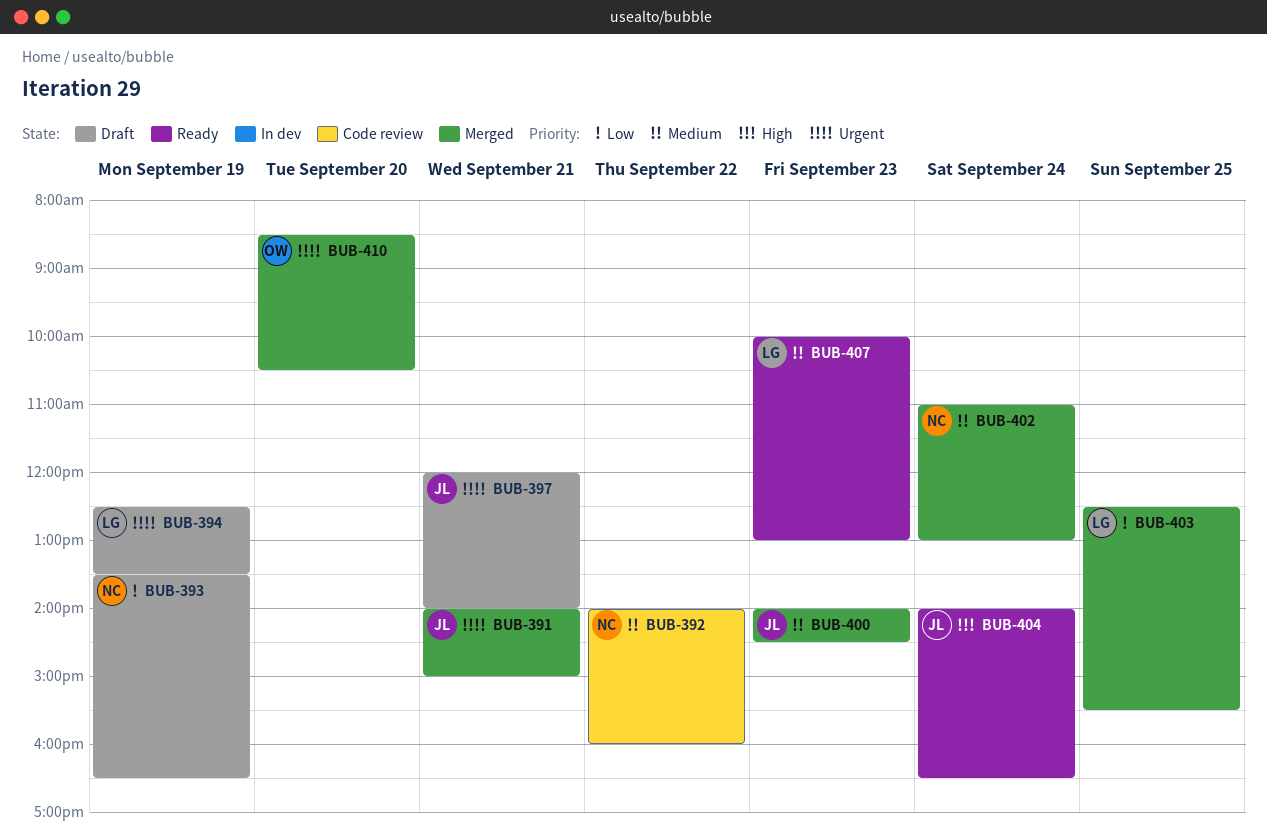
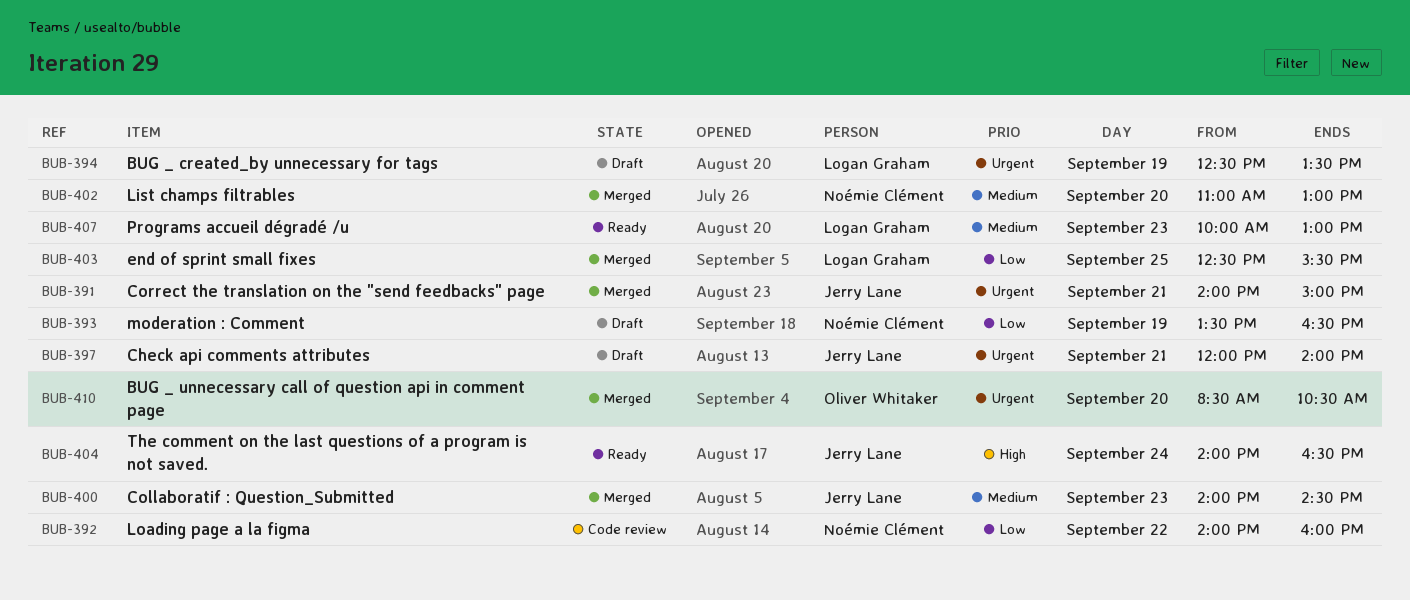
BUB-392, priority: Medium -> Low
BUB-402, day: Sep 24 -> Sep 20

